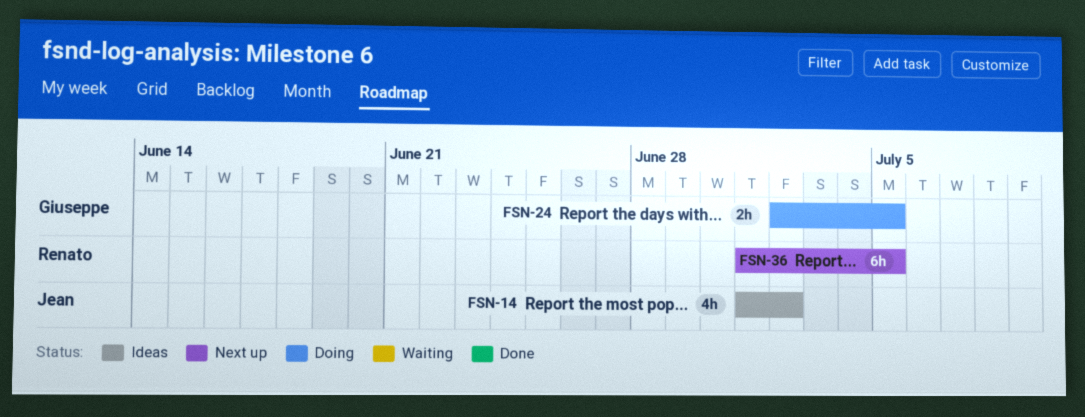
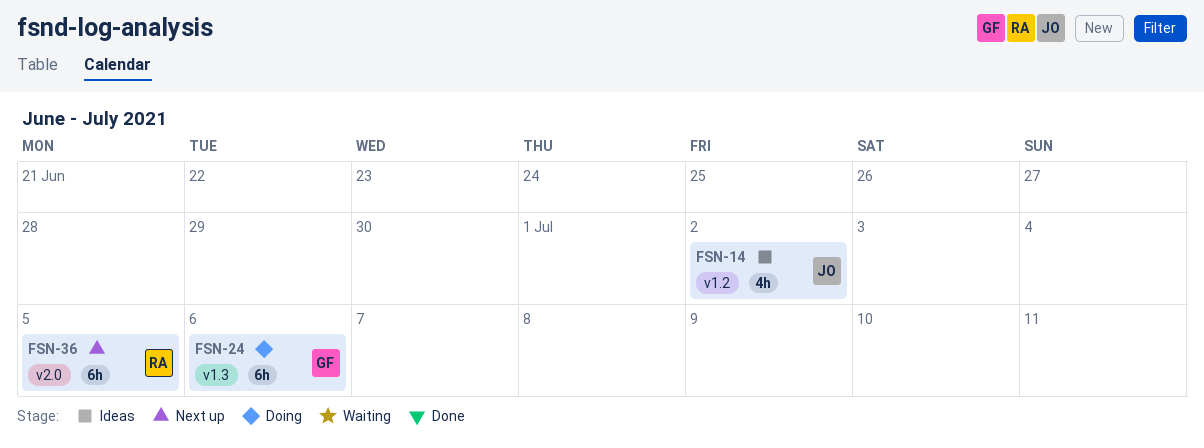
FSN-24, estimate: 2h -> 6h
FSN-24, due: Jul 5 -> Jul 6

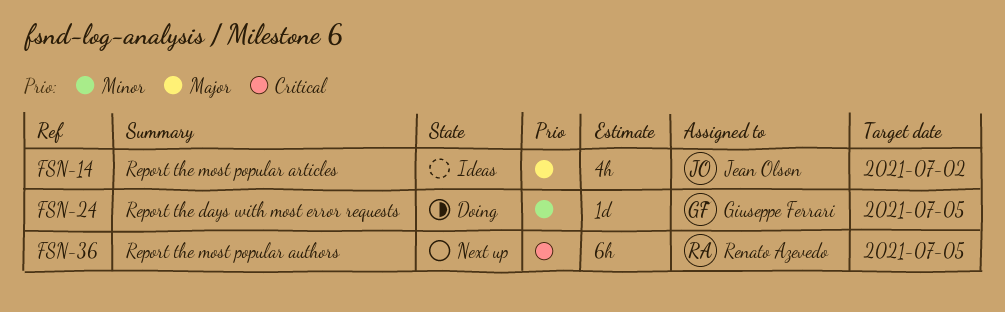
FSN-24, estimate: 6h -> 1d
FSN-24, due: Jul 6 -> Jul 5

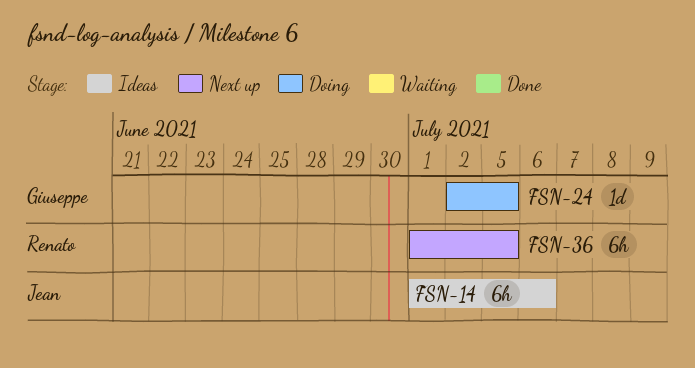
FSN-14, estimate: 4h -> 6h
FSN-14, due: Jul 2 -> Jul 6

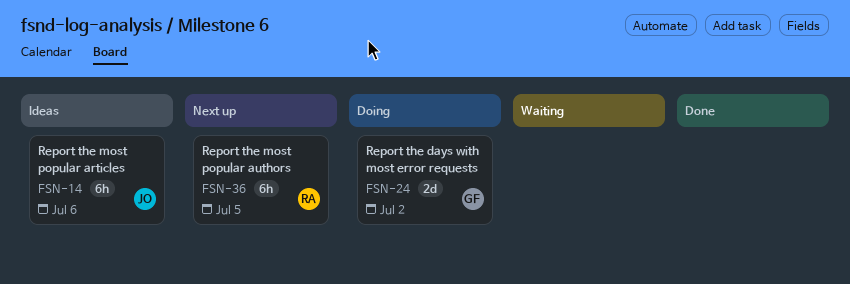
FSN-24, estimate: 1d -> 2d
FSN-24, due: Jul 5 -> Jul 2

